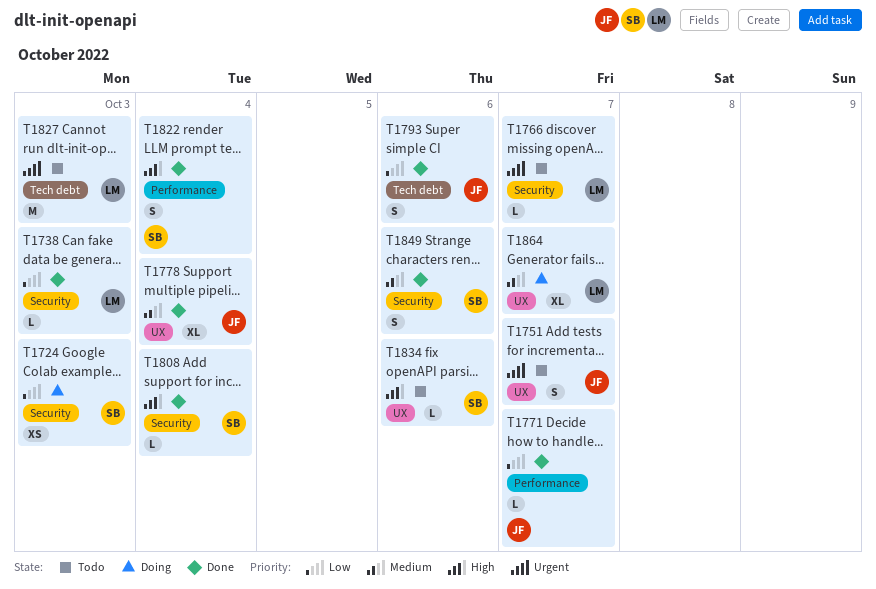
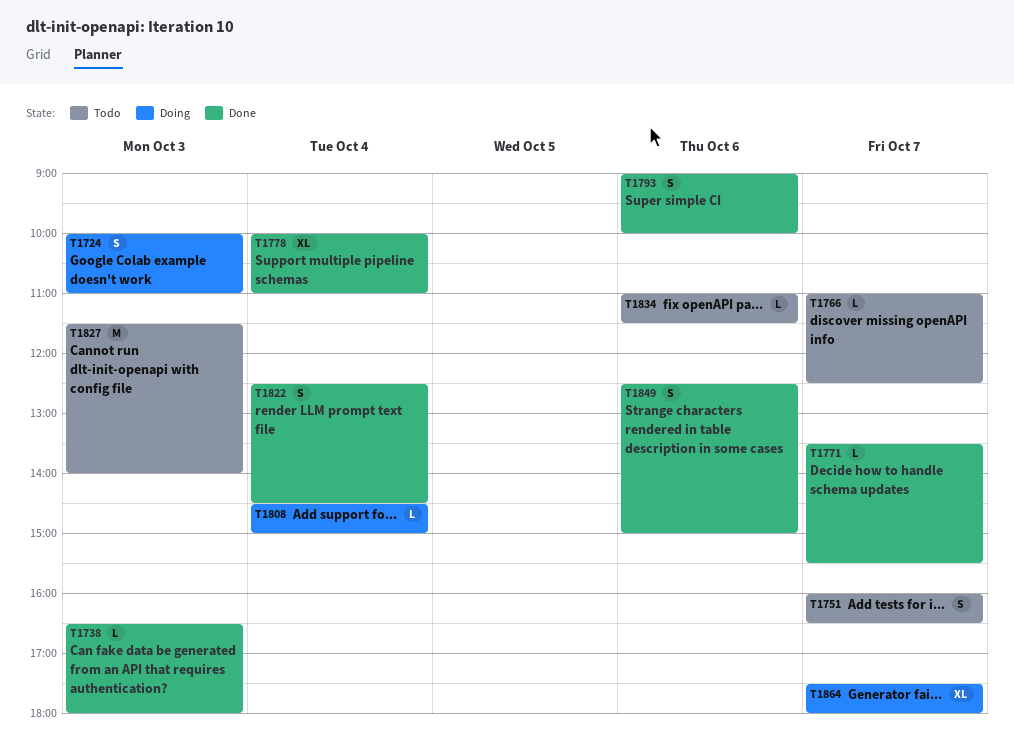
T1724, estimate: XS -> S
T1808, status: Done -> Doing

